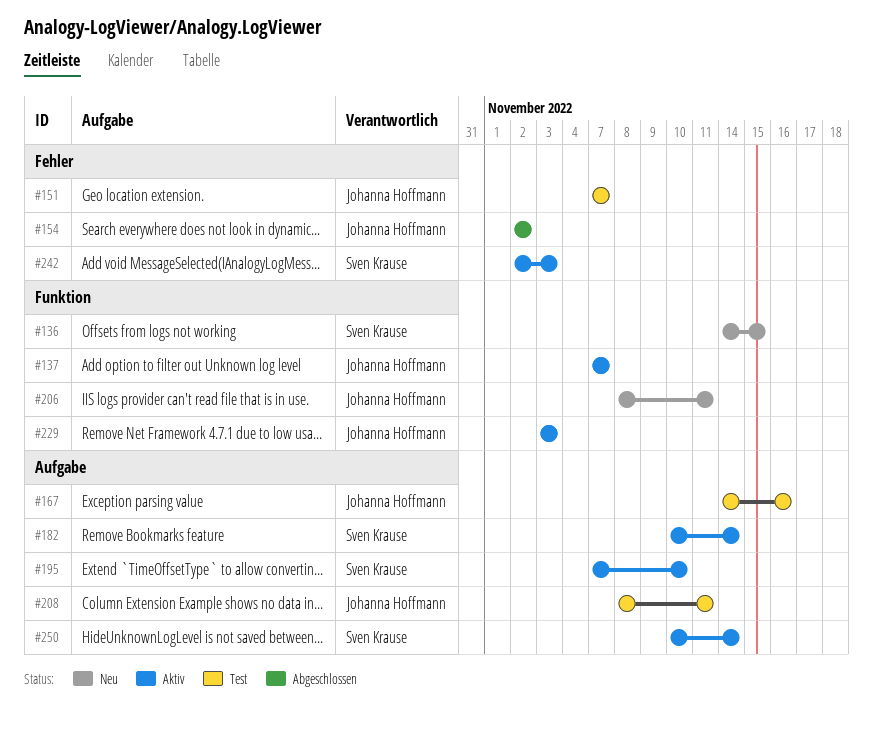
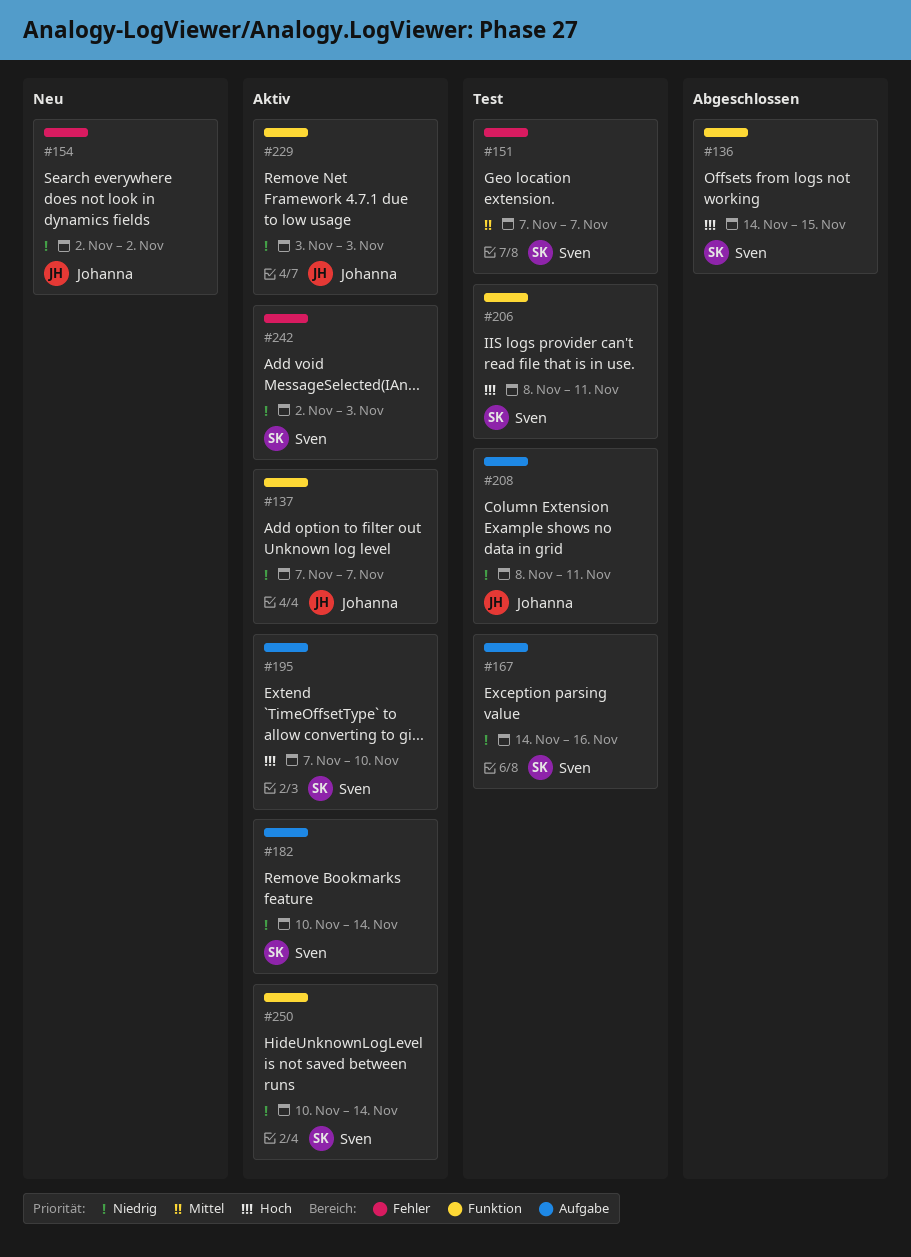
#136, status: Neu -> Abgeschlossen
#151, owner: Johanna Hoffmann -> Sven Krause
#154, status: Abgeschlossen -> Neu
#167, owner: Johanna Hoffmann -> Sven Krause
#206, status: Neu -> Test
#206, owner: Johanna Hoffmann -> Sven Krause
#250, label: Aufgabe -> Funktion

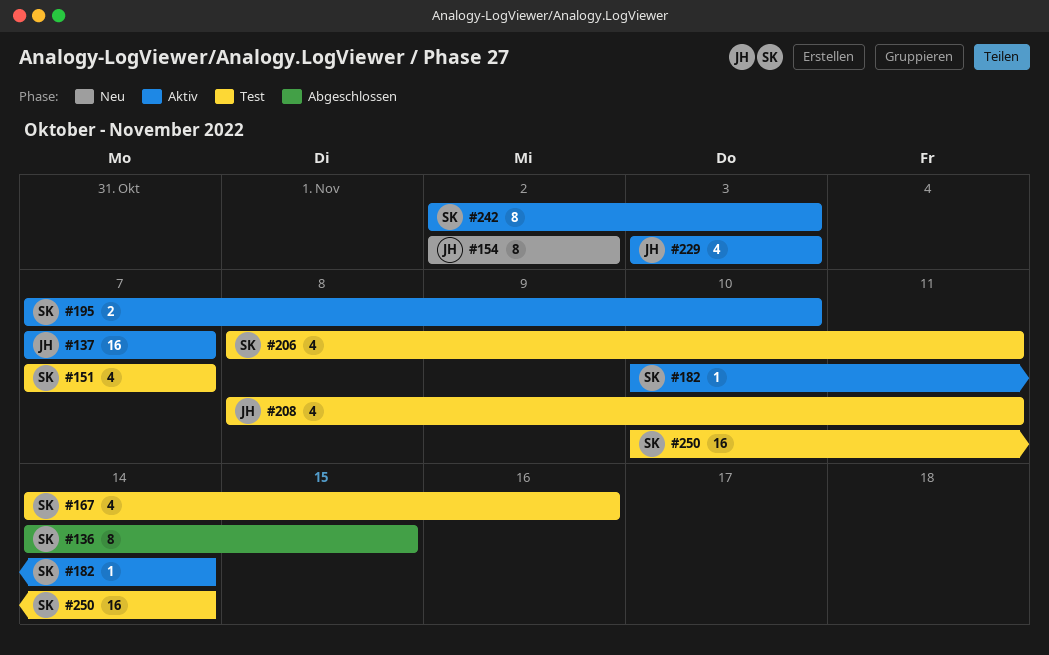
#250, status: Aktiv -> Test

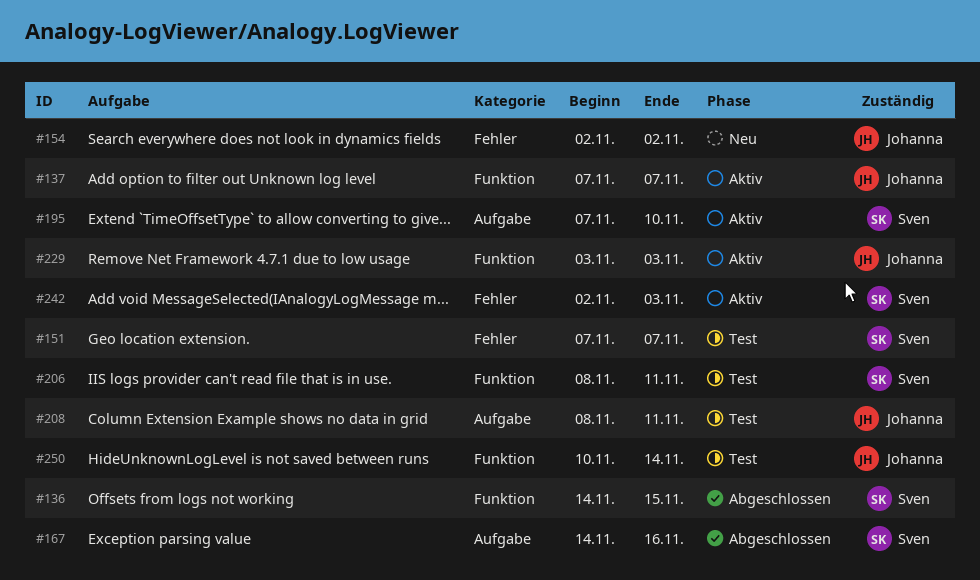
#167, status: Test -> Abgeschlossen
#182: present -> none
#250, owner: Sven -> Johanna

